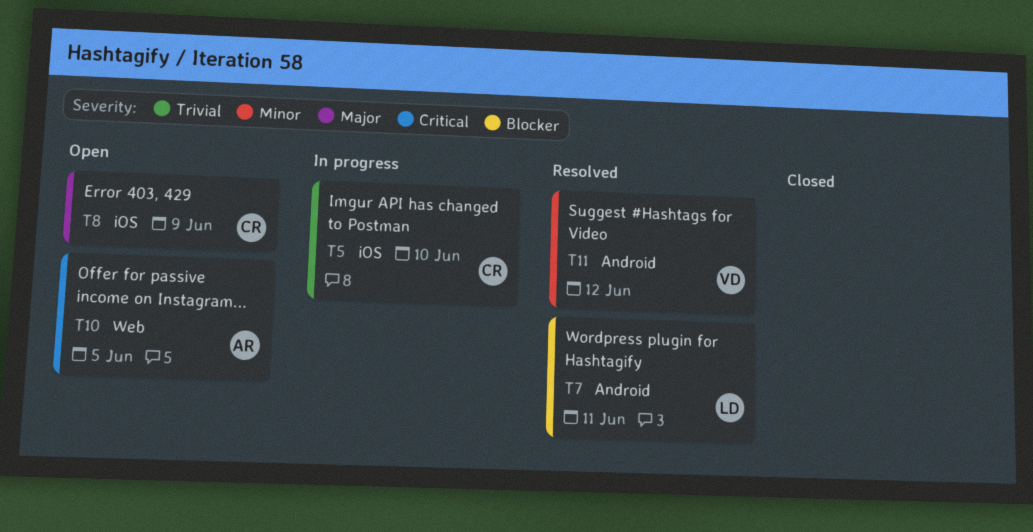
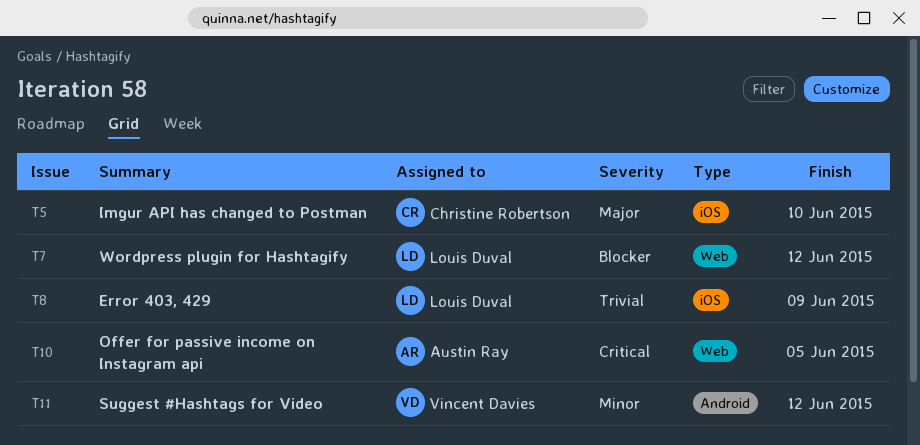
T5, priority: Trivial -> Major
T7, label: Android -> Web
T7, due: Jun 11 -> Jun 12
T8, owner: Christine Robertson -> Louis Duval
T8, priority: Major -> Trivial

